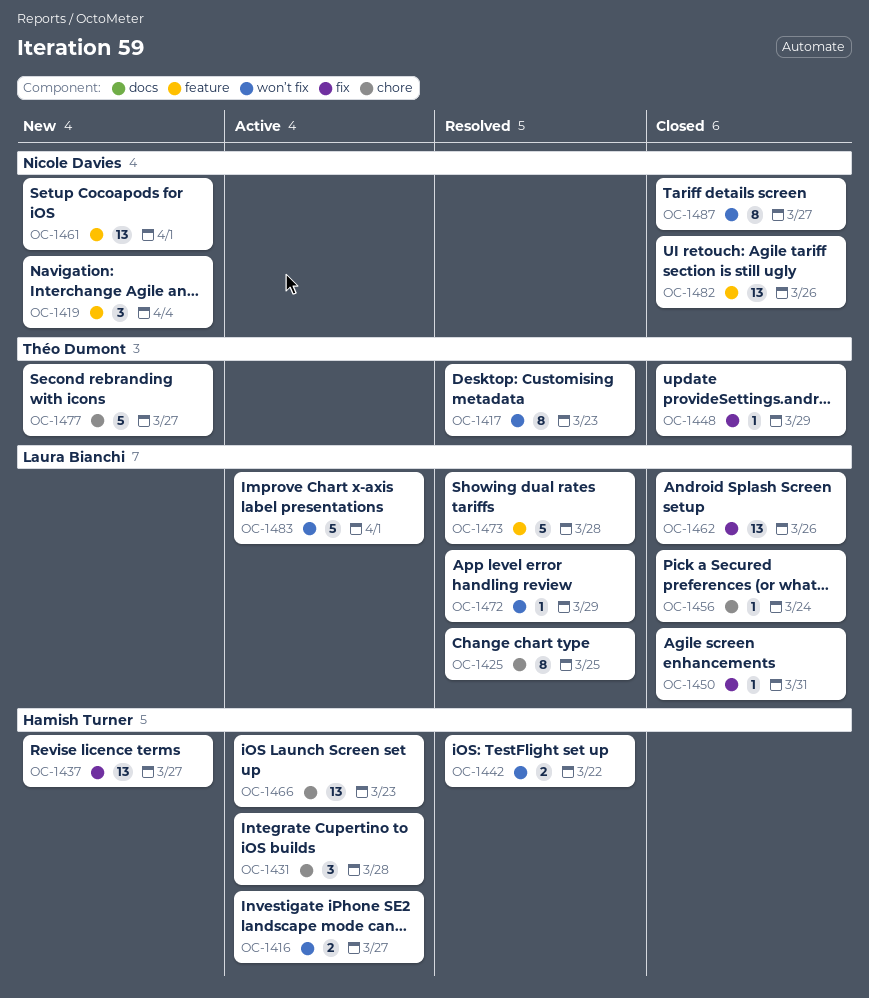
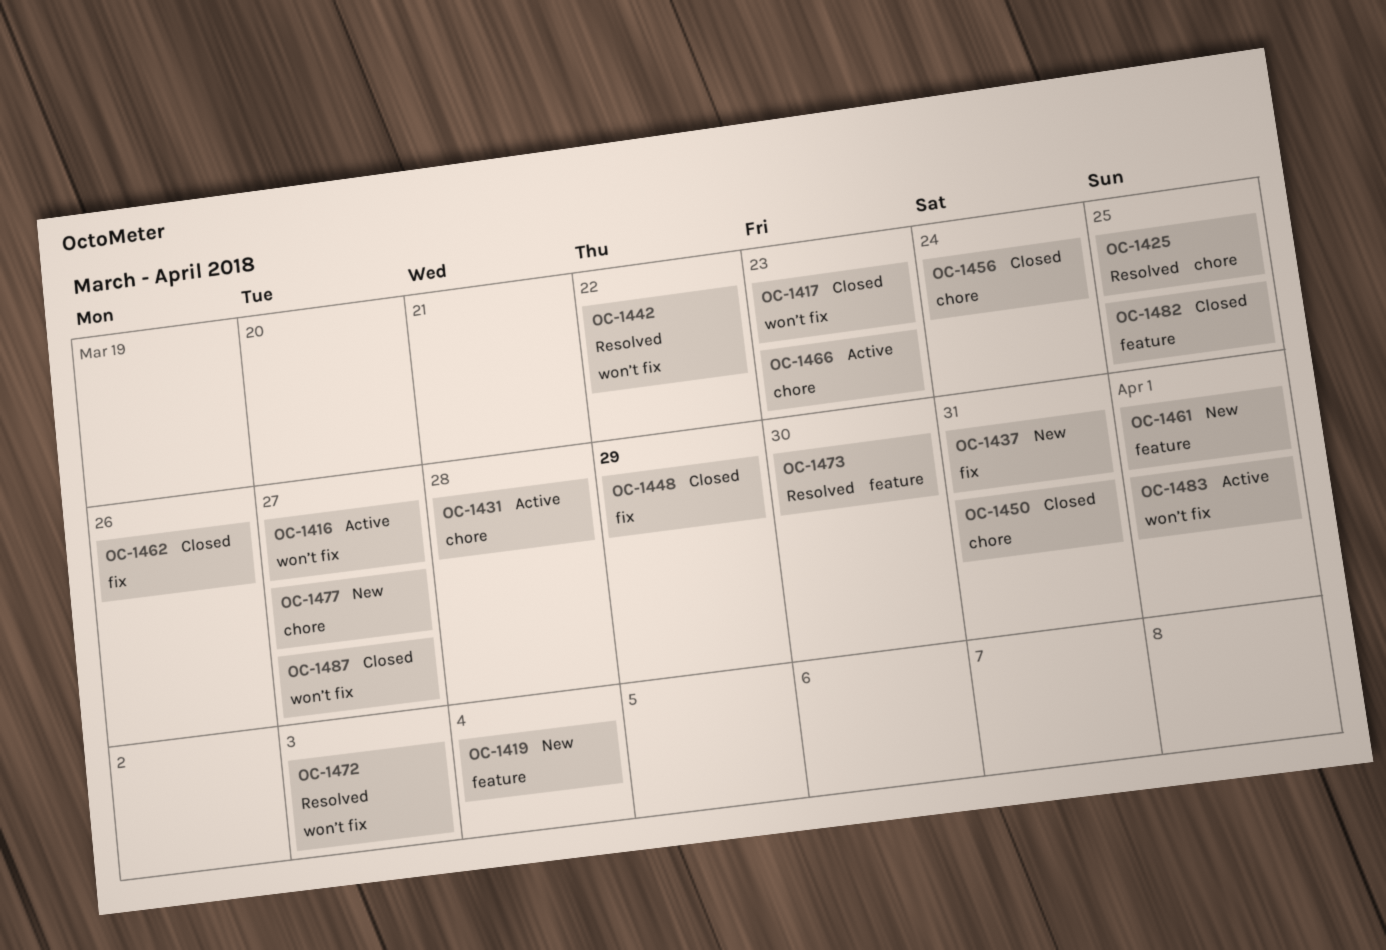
OC-1417, status: Resolved -> Closed
OC-1437, due: Mar 27 -> Mar 31
OC-1450, label: fix -> chore
OC-1472, due: Mar 29 -> Apr 3
OC-1473, due: Mar 28 -> Mar 30
OC-1482, due: Mar 26 -> Mar 25

